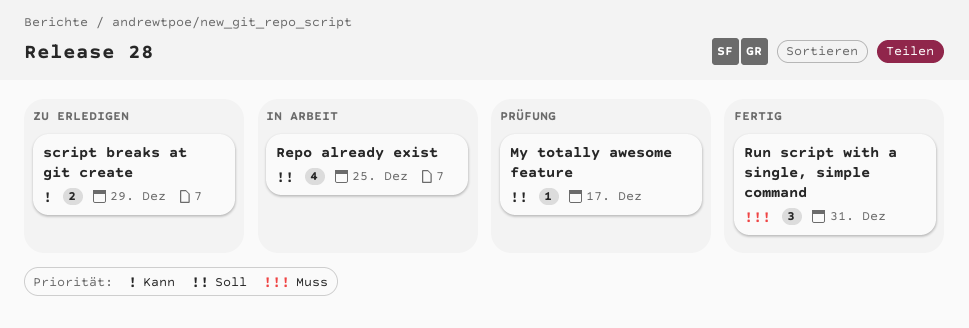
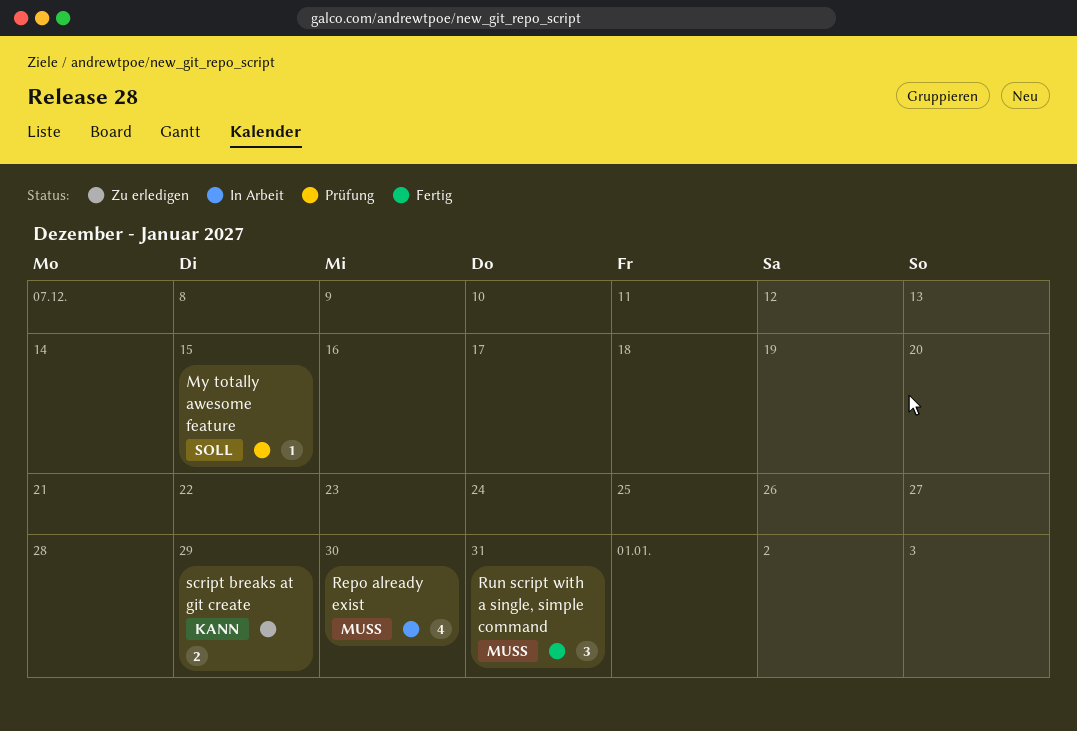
My totally awesome feature, due: Dec 17 -> Dec 15
Repo already exist, priority: Soll -> Muss
Repo already exist, due: Dec 25 -> Dec 30

